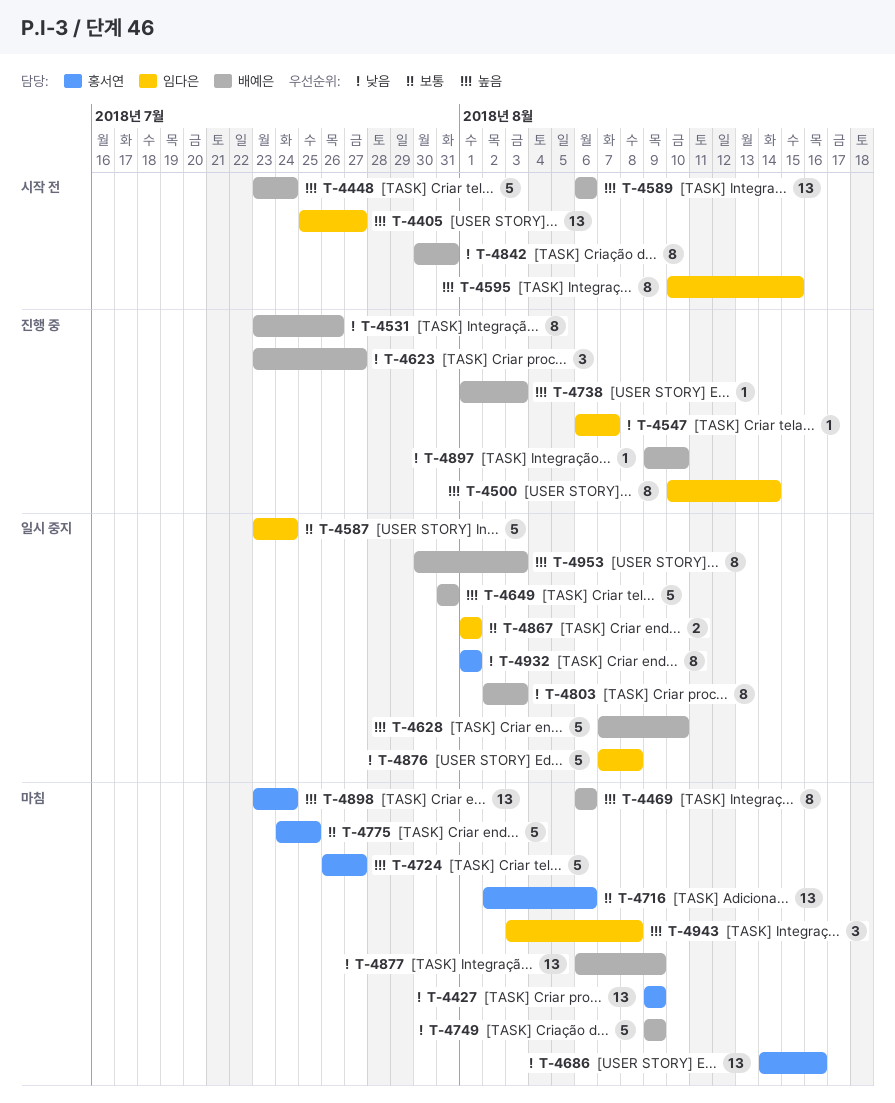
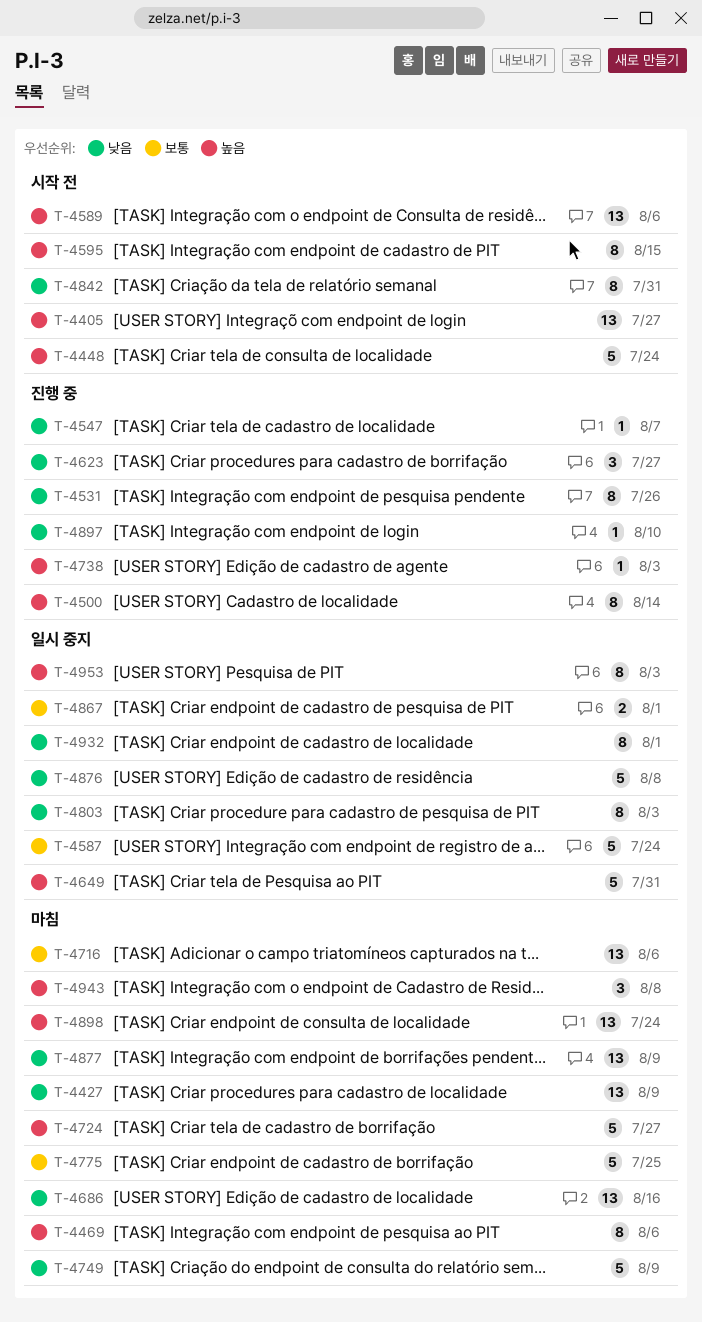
T-4628: present -> none

